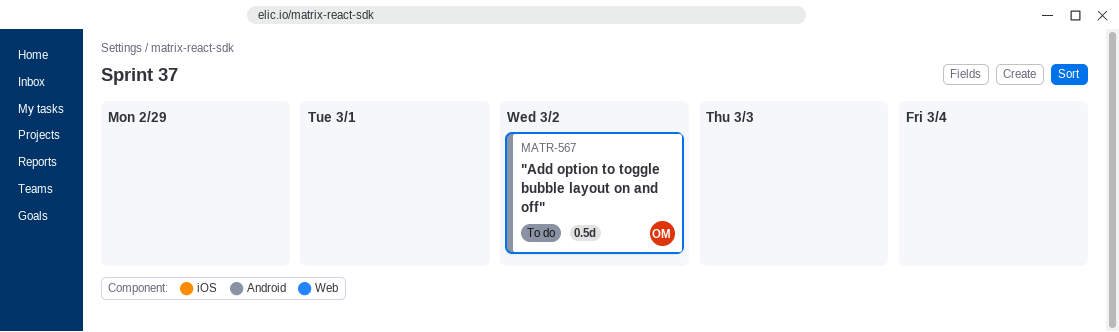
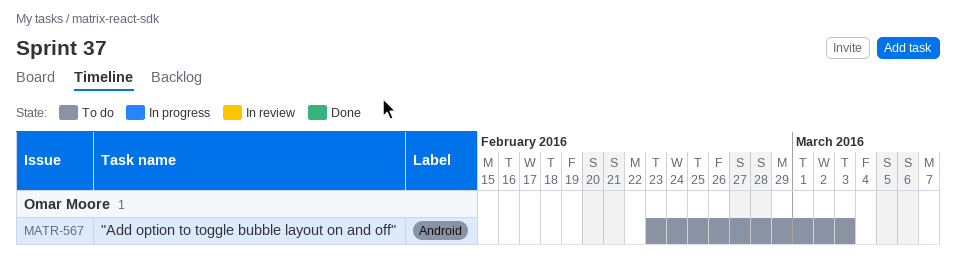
MATR-567, due: Mar 2 -> Mar 3

